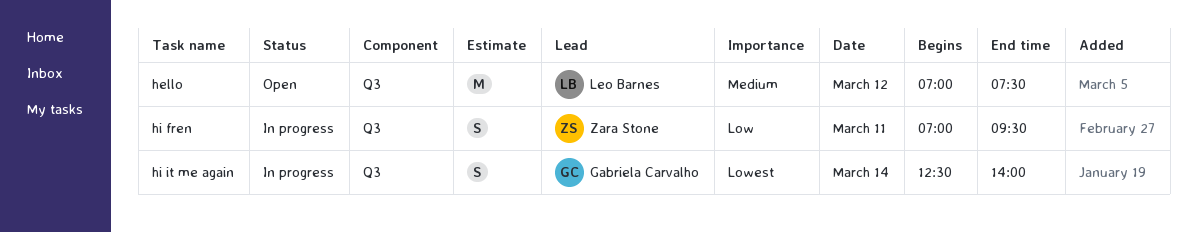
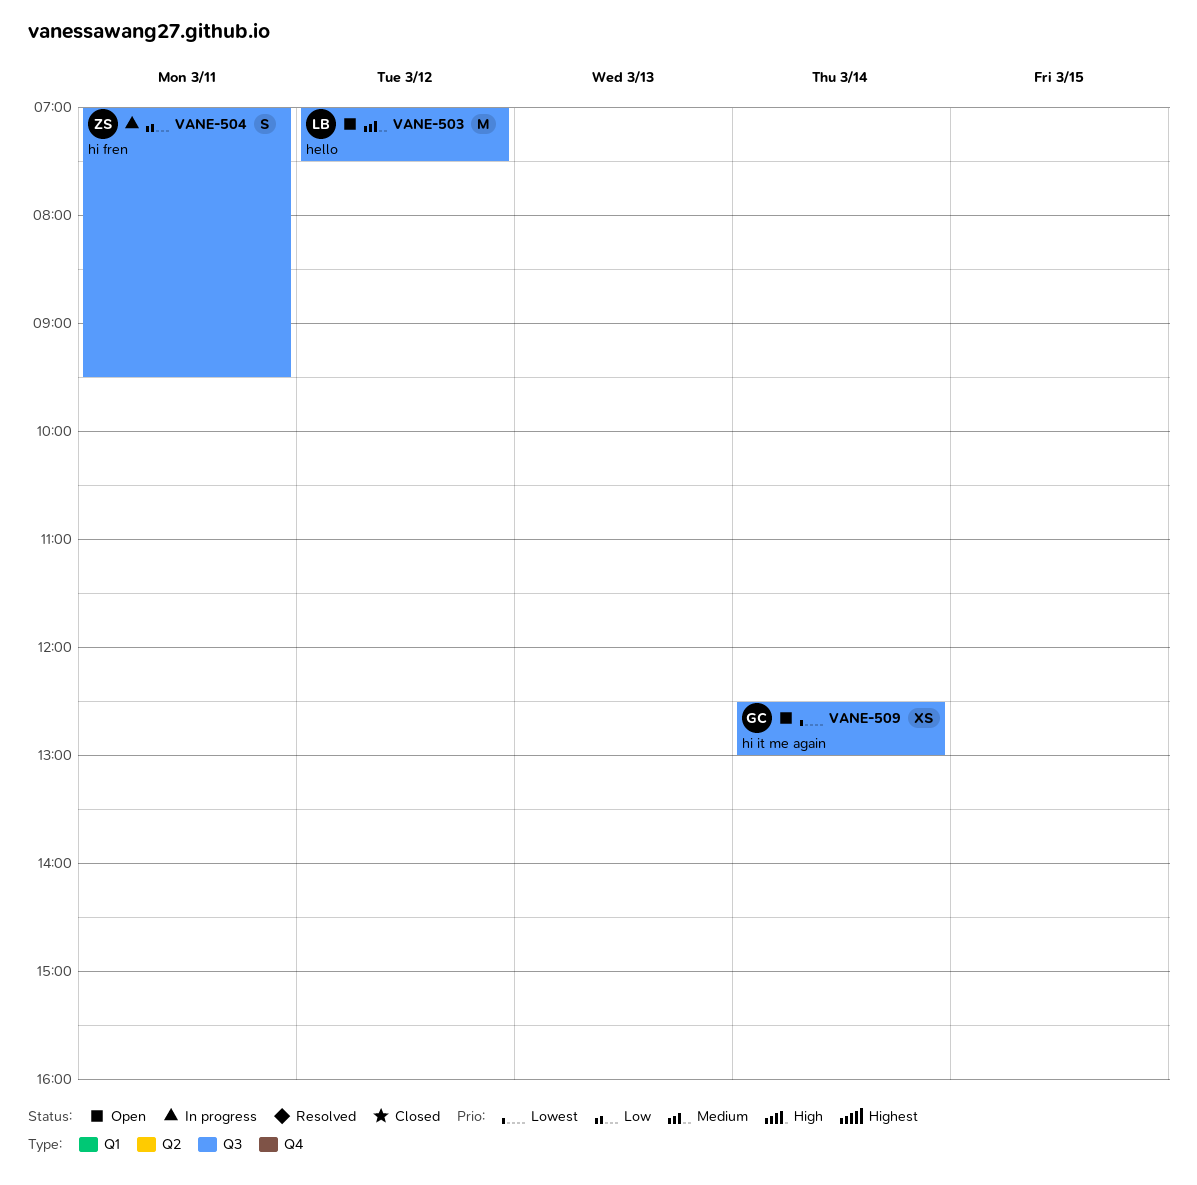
hi it me again, status: In progress -> Open
hi it me again, estimate: S -> XS
hi it me again, ends: 14:00 -> 13:00

